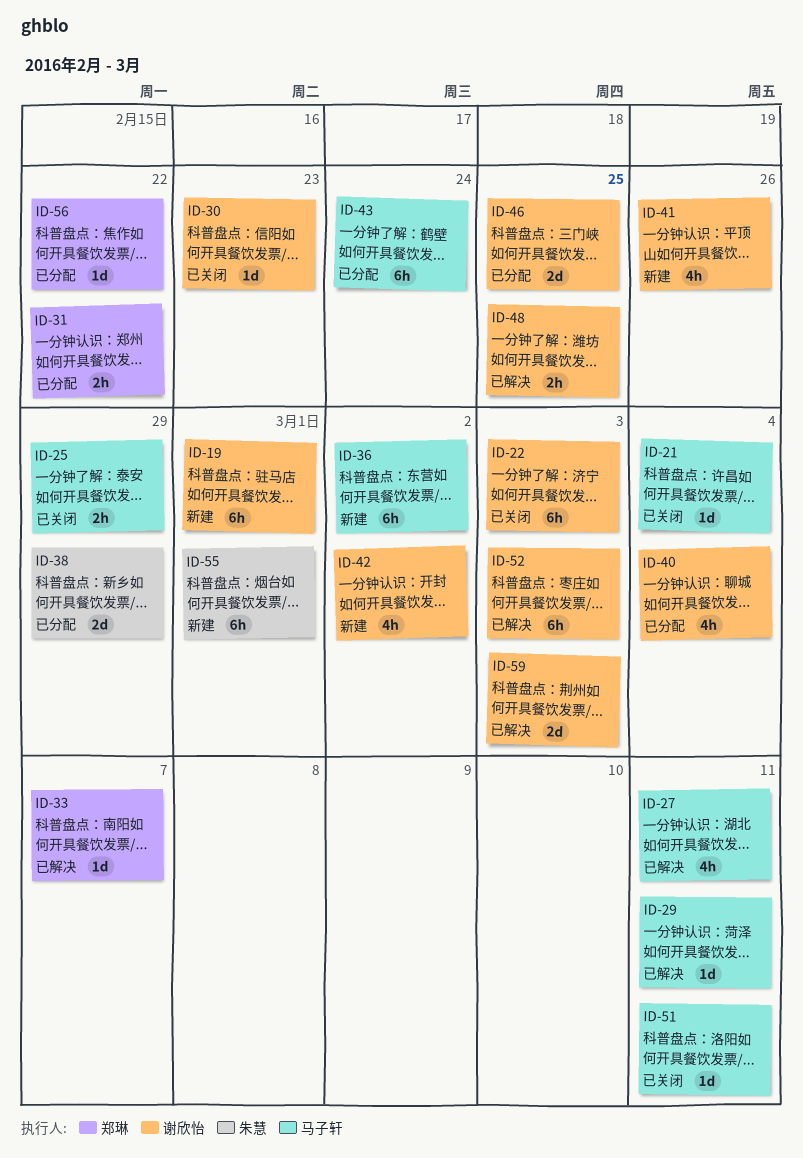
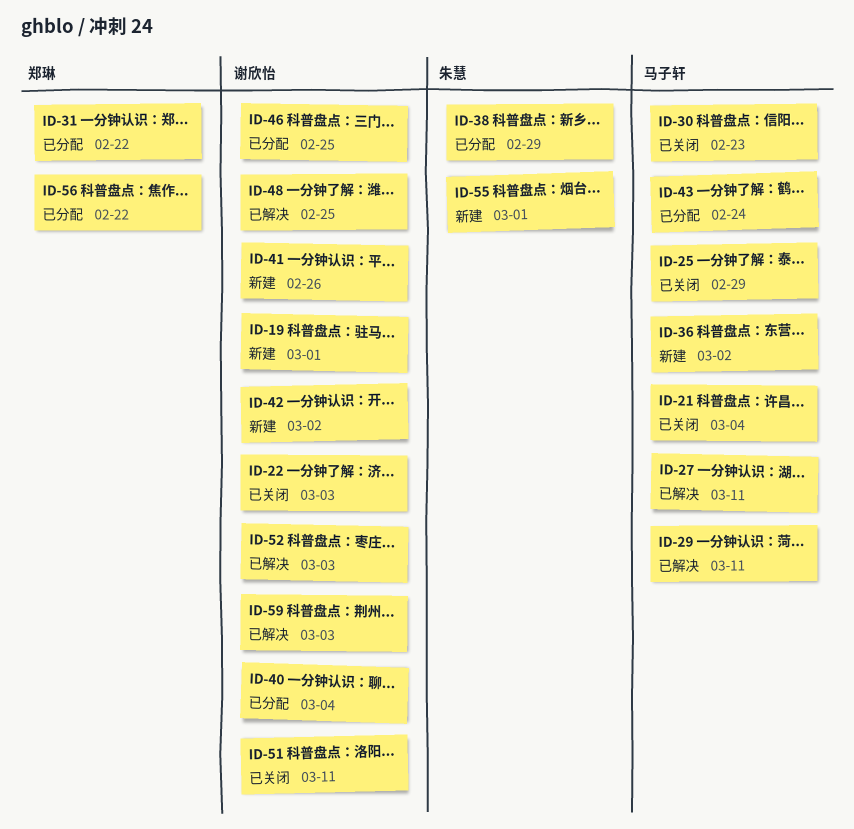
ID-30, owner: 谢欣怡 -> 马子轩
ID-33: present -> none
ID-51, owner: 马子轩 -> 谢欣怡

